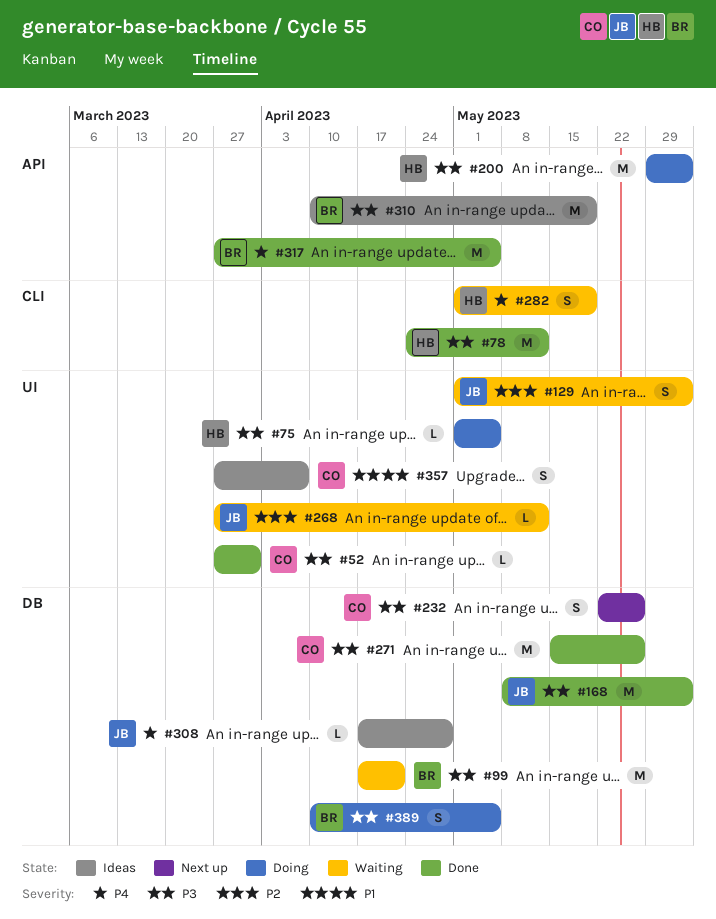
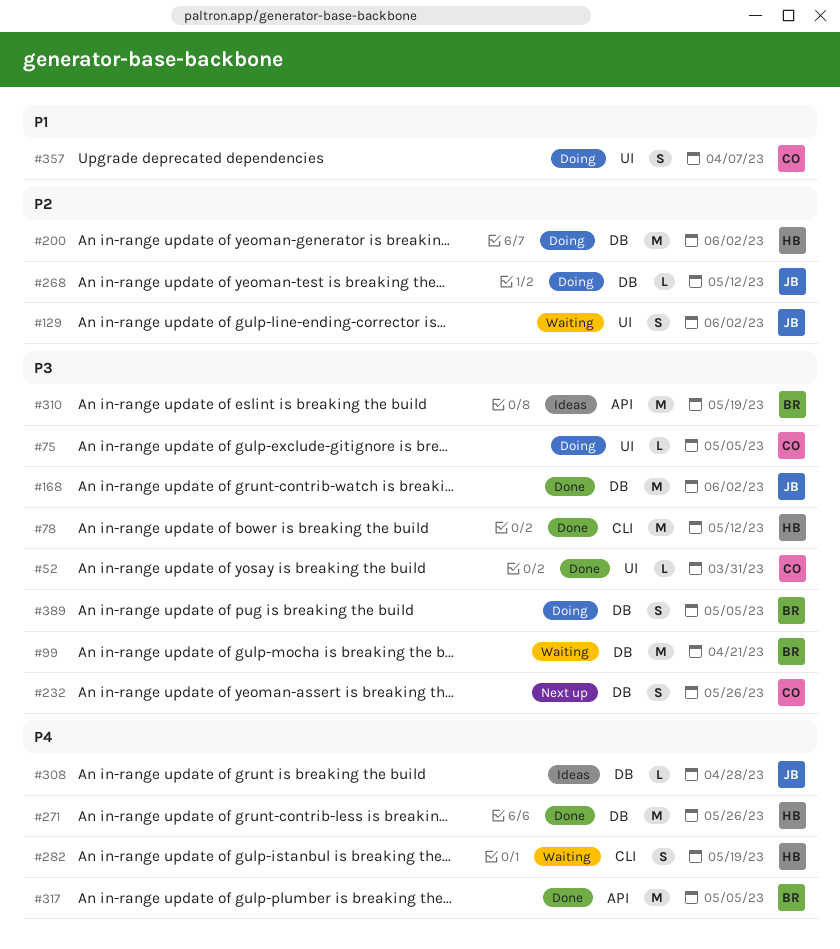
#75, owner: HB -> CO
#200, priority: P3 -> P2
#200, label: API -> DB
#268, status: Waiting -> Doing
#268, label: UI -> DB
#271, owner: CO -> HB
#271, priority: P3 -> P4
#357, status: Ideas -> Doing

